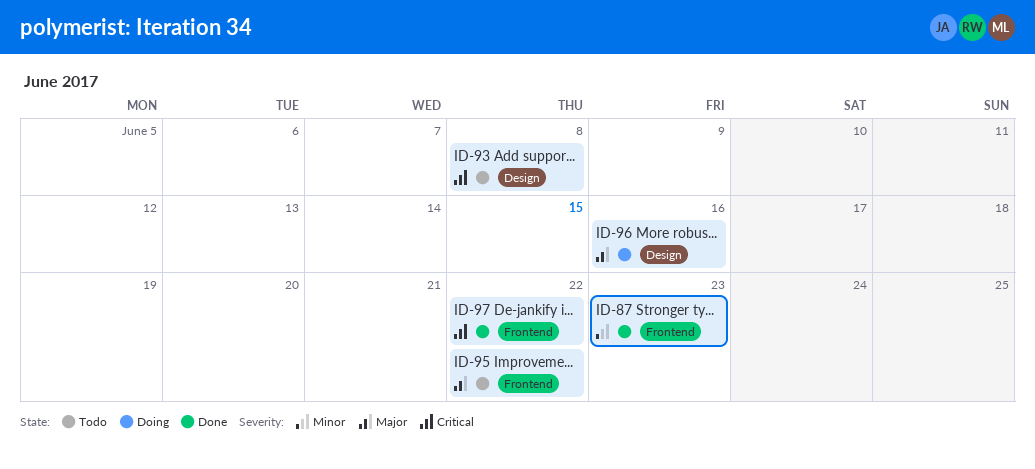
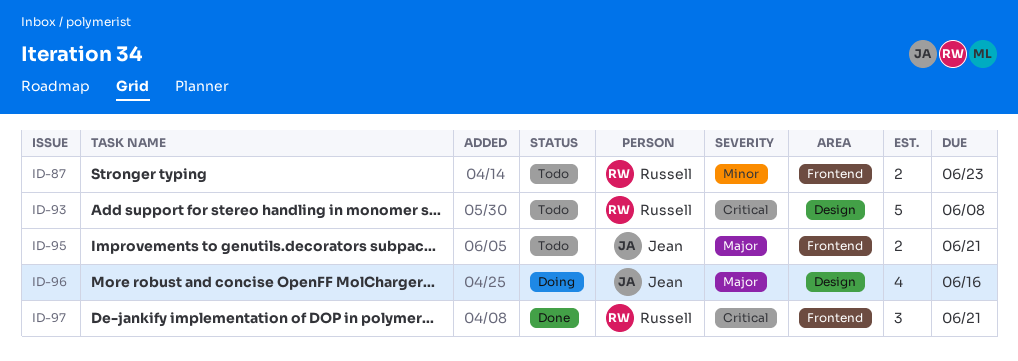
ID-87, status: Done -> Todo
ID-95, due: Jun 22 -> Jun 21
ID-97, due: Jun 22 -> Jun 21

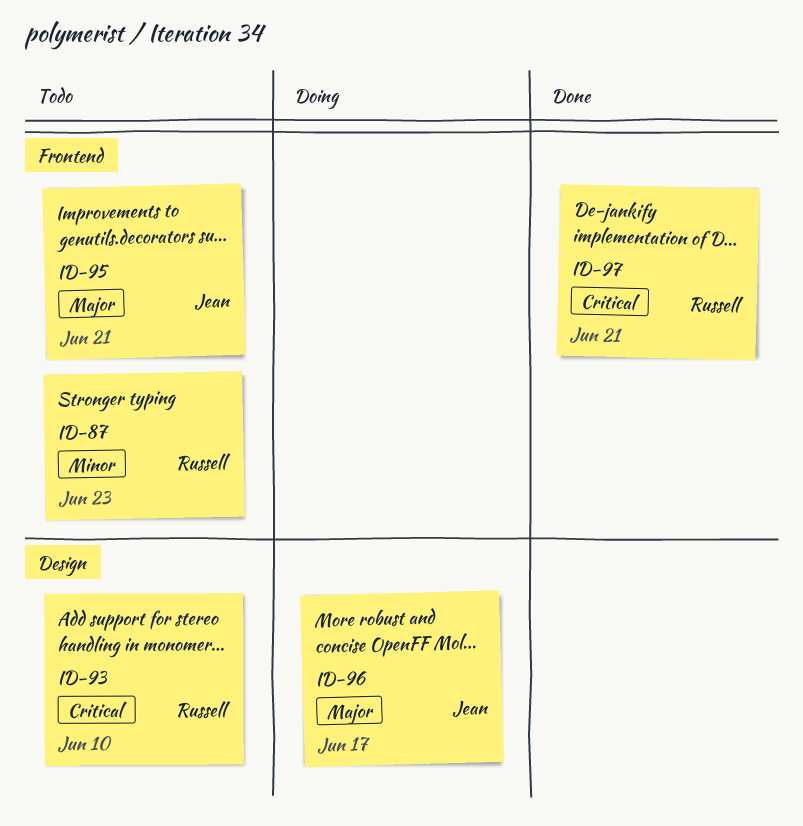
ID-93, due: Jun 8 -> Jun 10
ID-96, due: Jun 16 -> Jun 17

